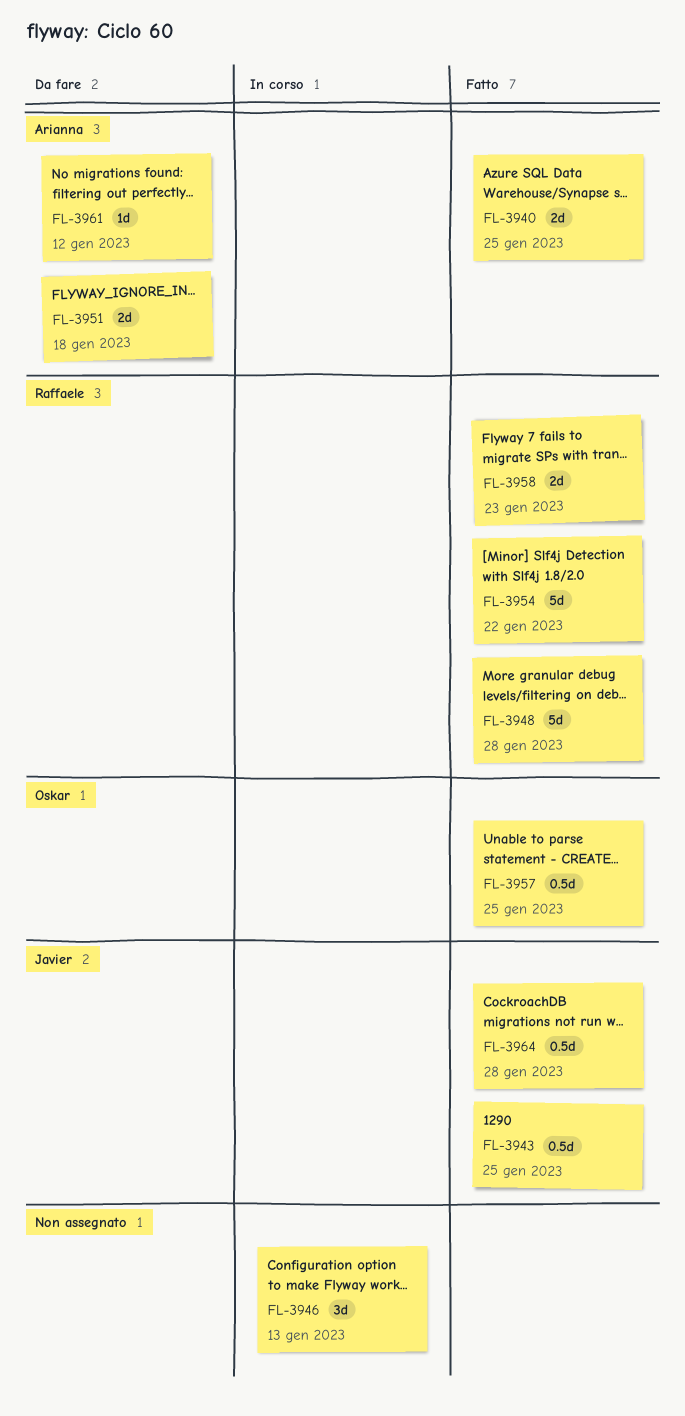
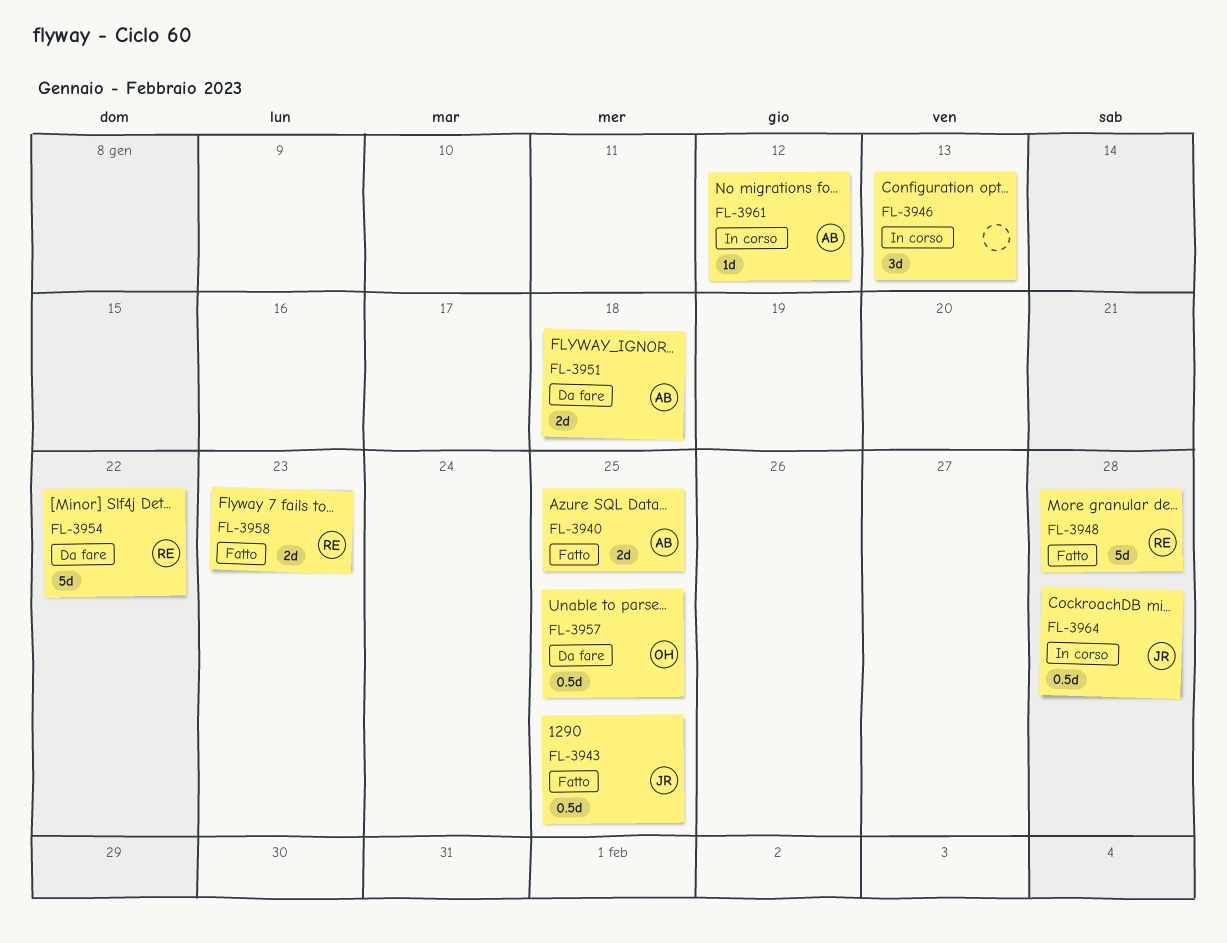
FL-3954, status: Fatto -> Da fare
FL-3957, status: Fatto -> Da fare
FL-3961, status: Da fare -> In corso
FL-3964, status: Fatto -> In corso

